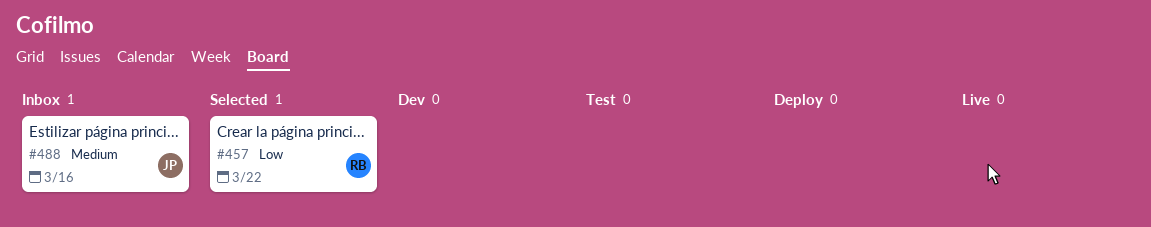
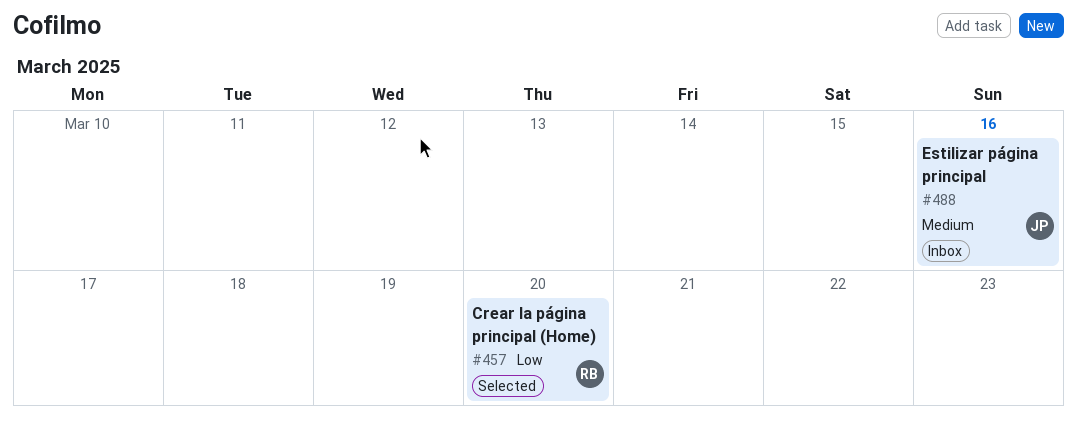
#457, due: Mar 22 -> Mar 20

